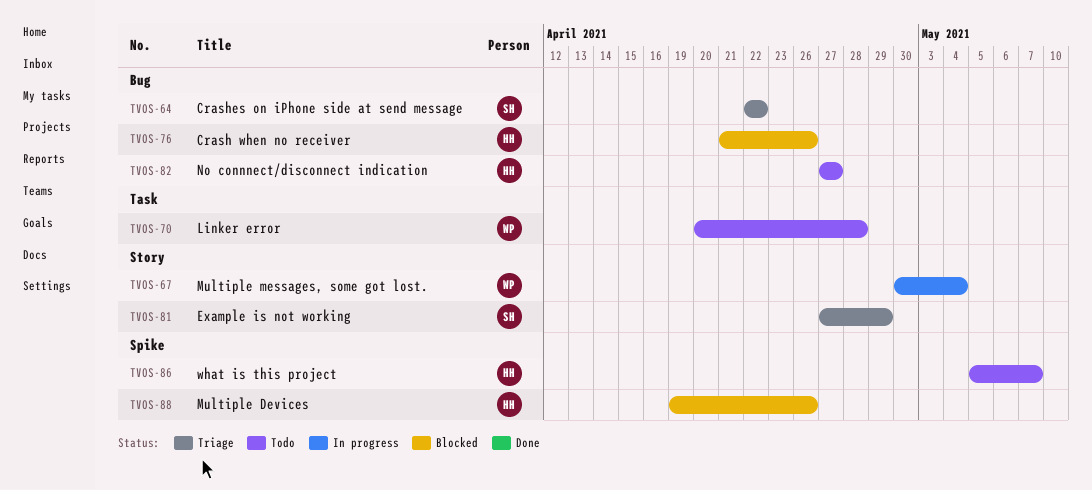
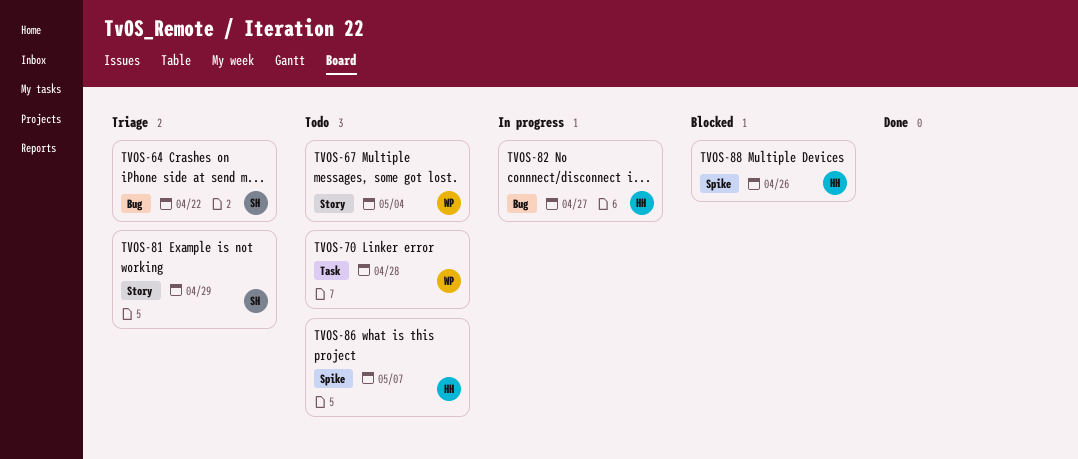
TVOS-67, status: In progress -> Todo
TVOS-76: present -> none
TVOS-82, status: Todo -> In progress

